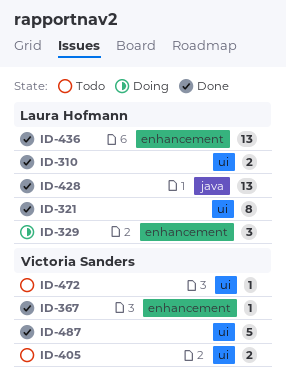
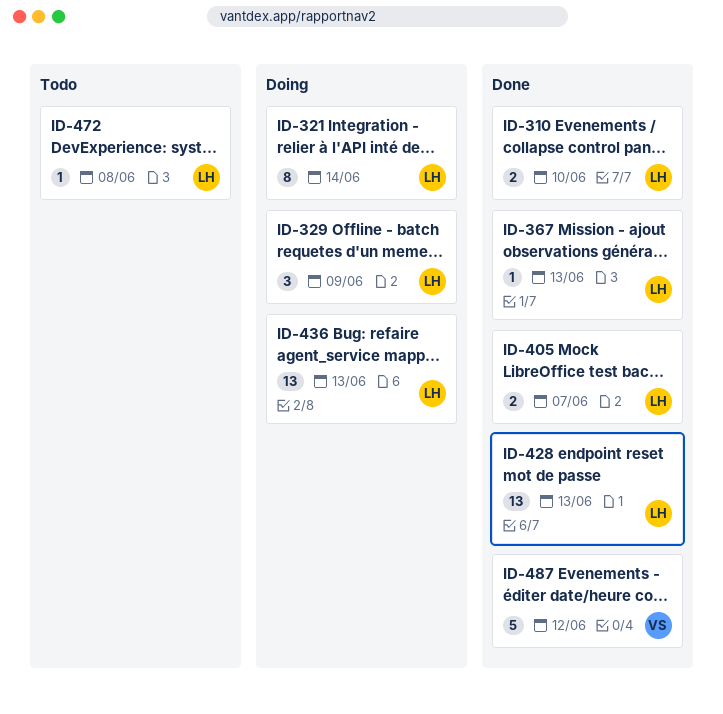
ID-321, status: Done -> Doing
ID-367, owner: Victoria Sanders -> Laura Hofmann
ID-405, status: Todo -> Done
ID-405, owner: Victoria Sanders -> Laura Hofmann
ID-436, status: Done -> Doing
ID-472, owner: Victoria Sanders -> Laura Hofmann

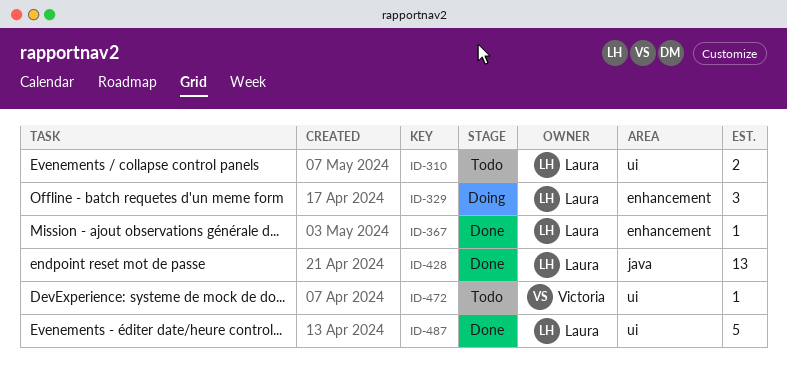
ID-310, status: Done -> Todo
ID-321: present -> none
ID-405: present -> none
ID-436: present -> none
ID-472, owner: Laura -> Victoria
ID-487, owner: Victoria -> Laura

